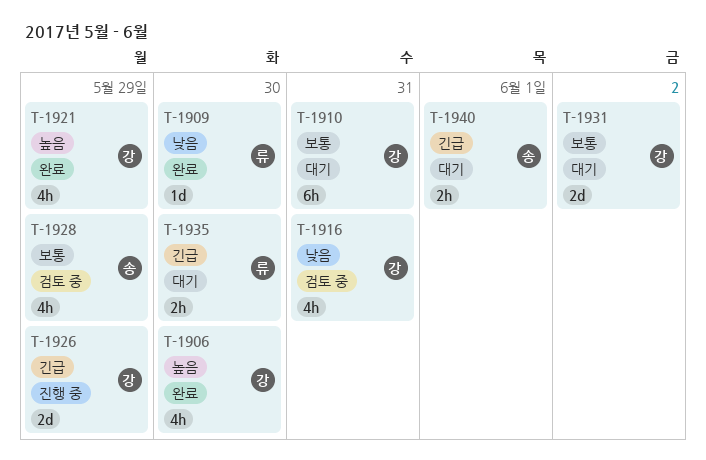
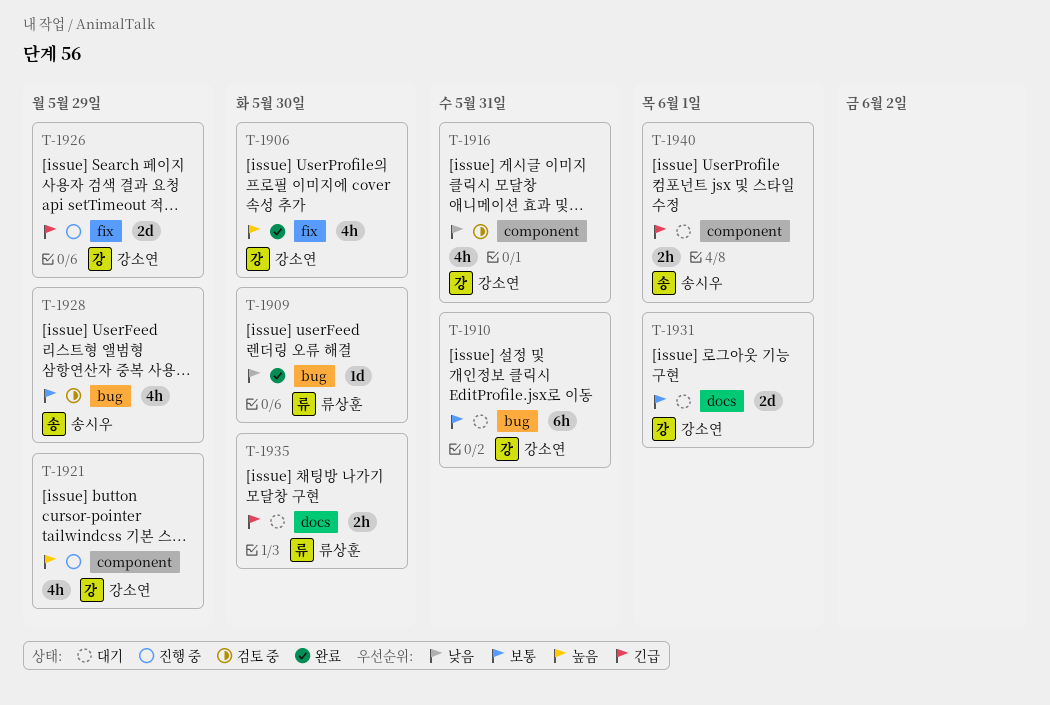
T-1921, status: 완료 -> 진행 중
T-1931, due: Jun 2 -> Jun 1

